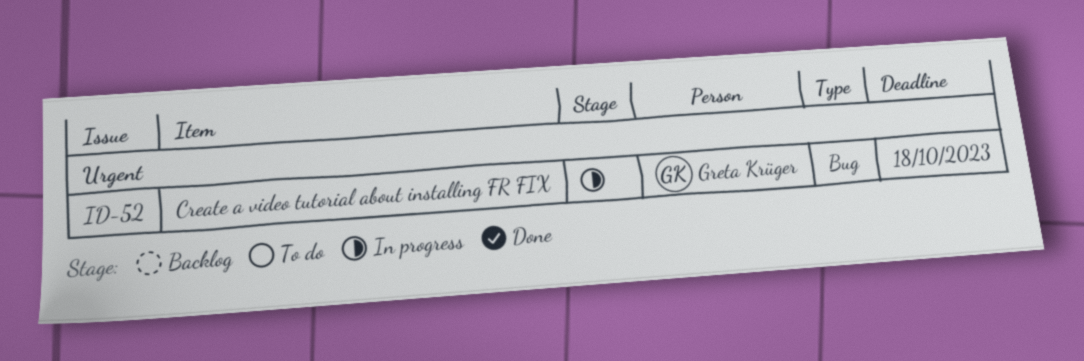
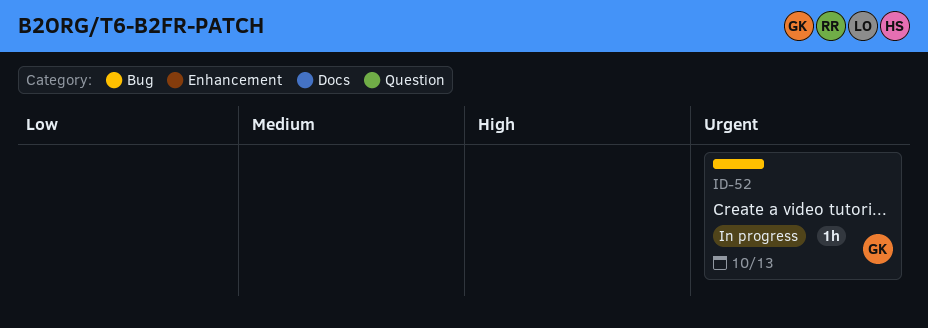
ID-52, due: Oct 18 -> Oct 13

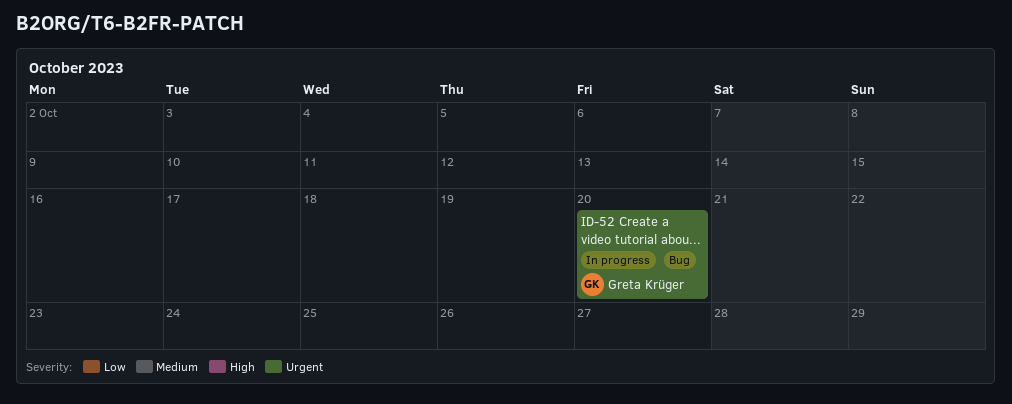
ID-52, due: Oct 13 -> Oct 20

